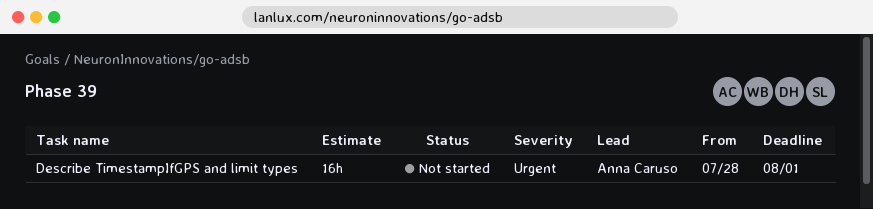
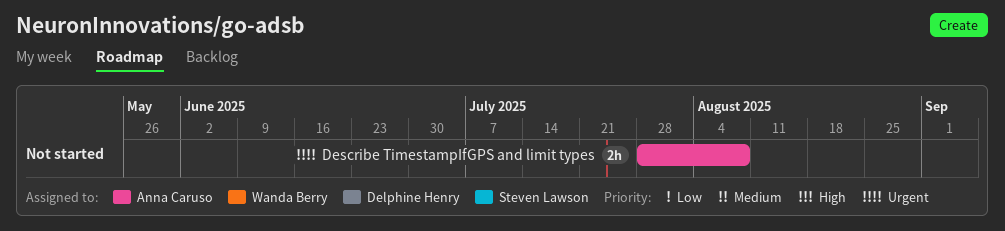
Describe TimestampIfGPS and limit types, estimate: 16h -> 2h
Describe TimestampIfGPS and limit types, due: Aug 1 -> Aug 8

